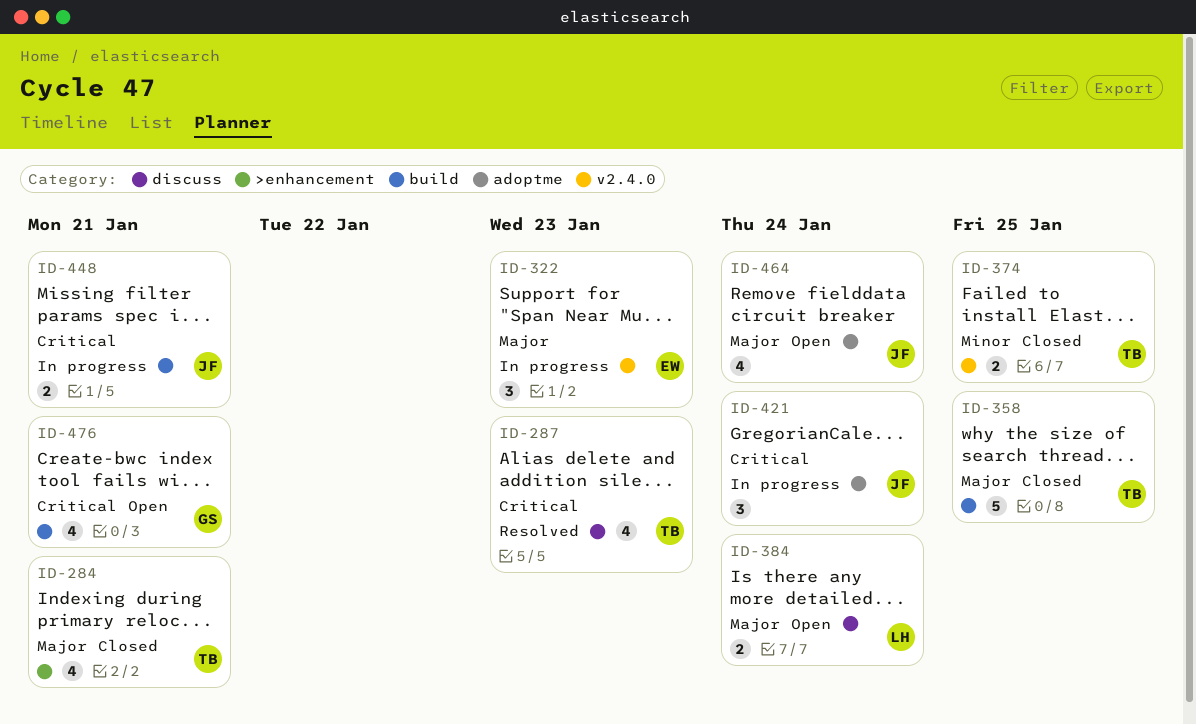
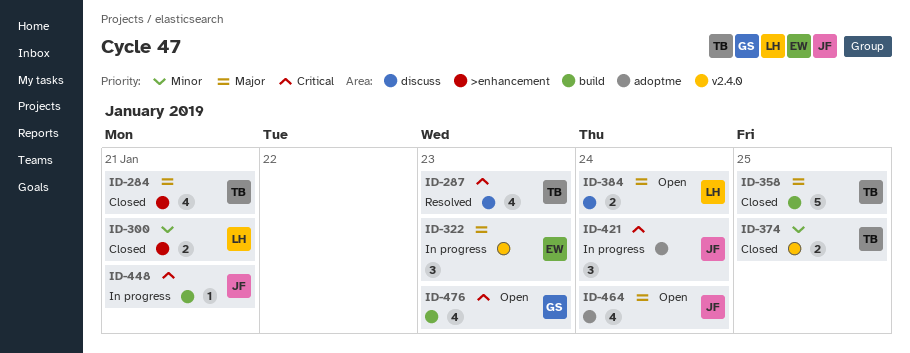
ID-300: none -> present
ID-448, estimate: 2 -> 1
ID-476, due: Jan 21 -> Jan 23

